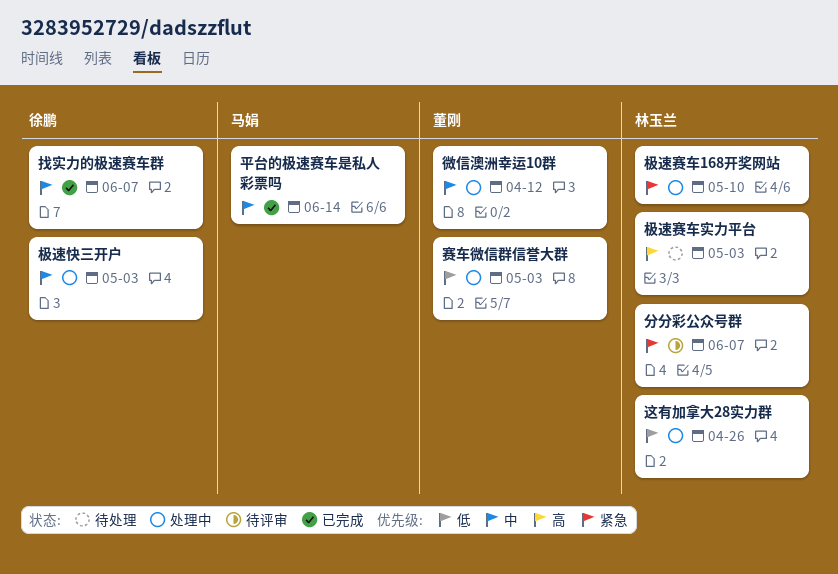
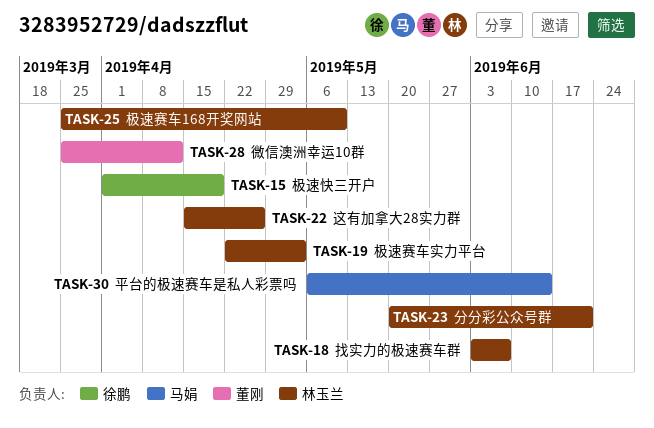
分分彩公众号群, due: Jun 7 -> Jun 21
找实力的极速赛车群, owner: 徐鹏 -> 林玉兰
极速快三开户, due: May 3 -> Apr 19
赛车微信群信誉大群: present -> none

